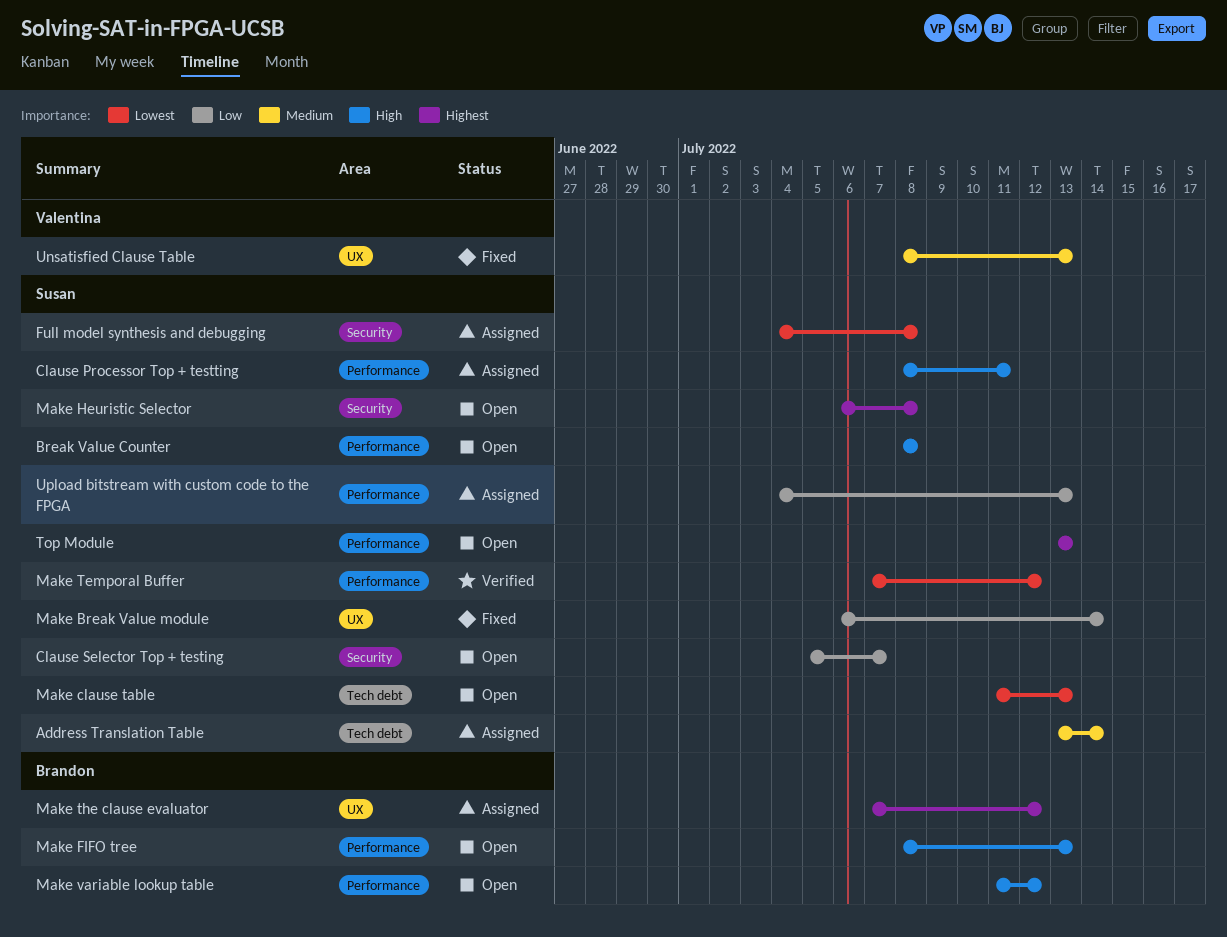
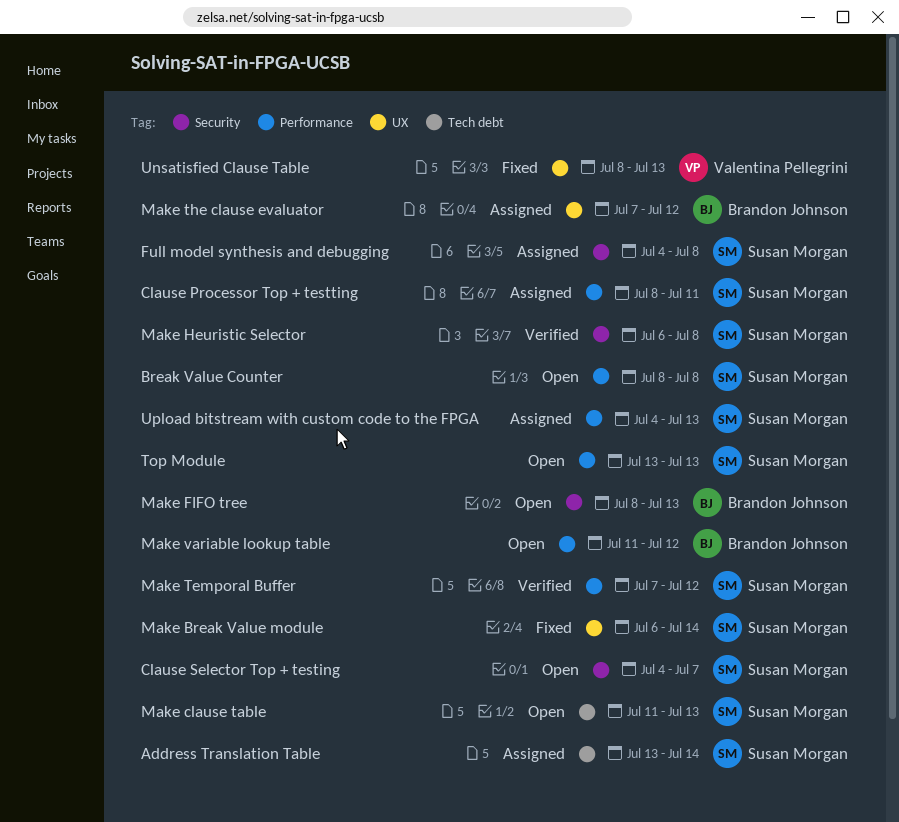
Clause Selector Top + testing, start: Jul 5 -> Jul 4
Make FIFO tree, label: Performance -> Security
Make Heuristic Selector, status: Open -> Verified

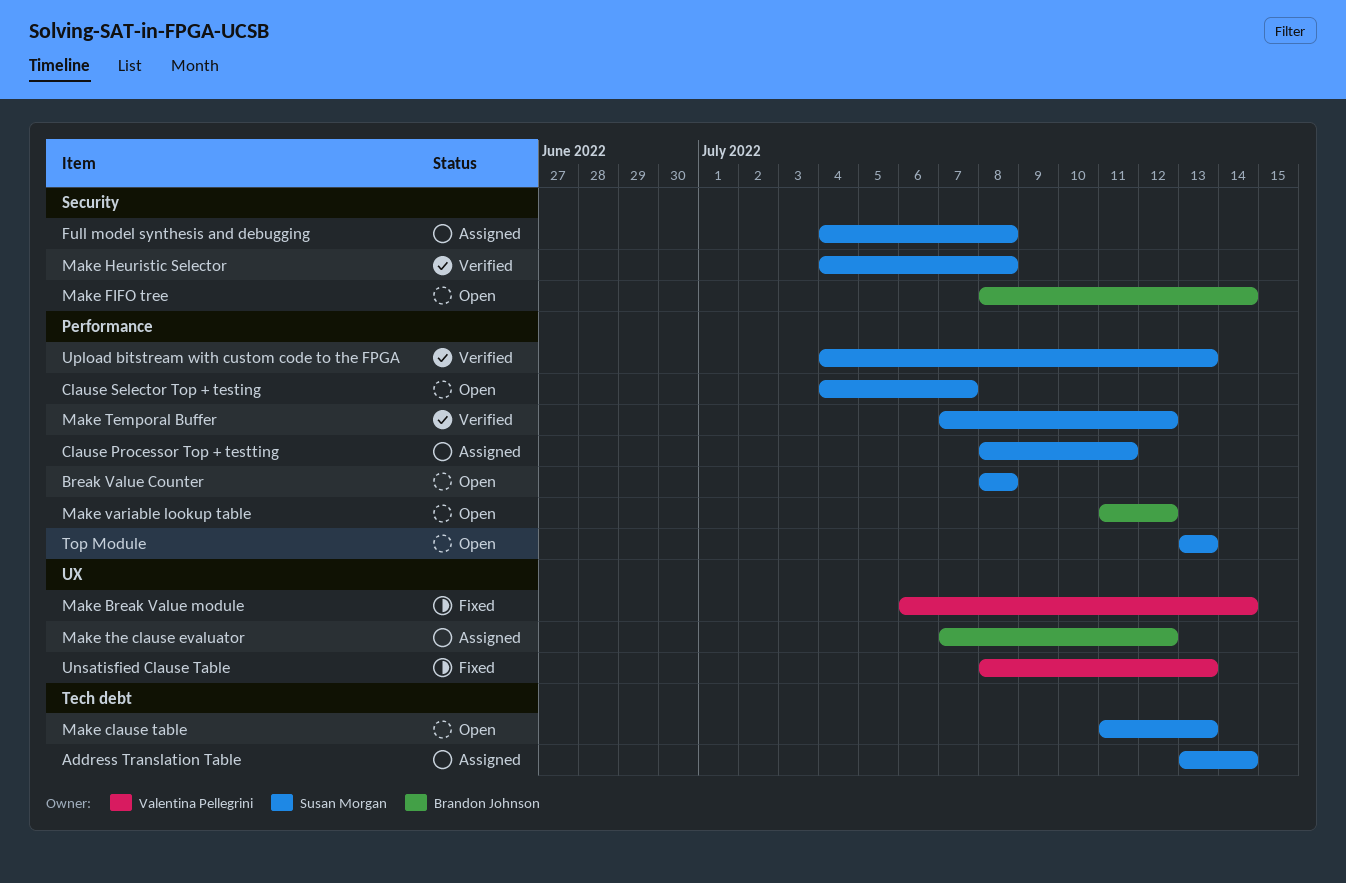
Clause Selector Top + testing, label: Security -> Performance
Make Break Value module, owner: Susan Morgan -> Valentina Pellegrini
Make FIFO tree, due: Jul 13 -> Jul 14
Make Heuristic Selector, start: Jul 6 -> Jul 4
Upload bitstream with custom code to the FPGA, status: Assigned -> Verified

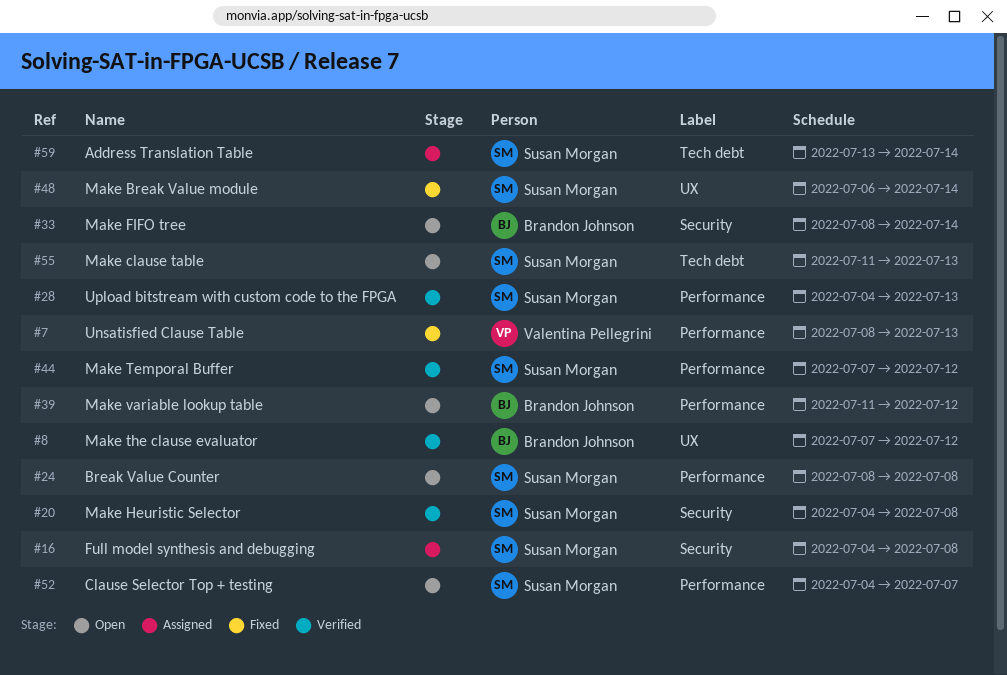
Clause Processor Top + testting: present -> none
Make Break Value module, owner: Valentina Pellegrini -> Susan Morgan
Make the clause evaluator, status: Assigned -> Verified
Top Module: present -> none
Unsatisfied Clause Table, label: UX -> Performance

